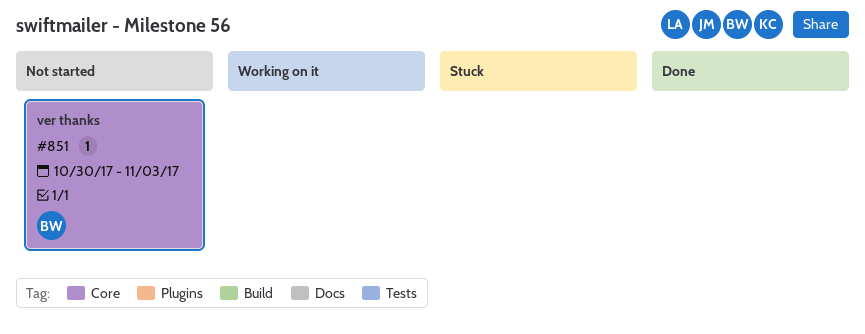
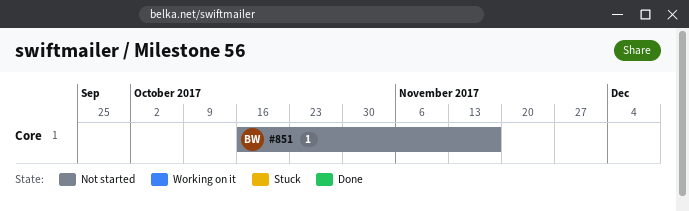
#851, start: Oct 30 -> Oct 16
#851, due: Nov 3 -> Nov 17

